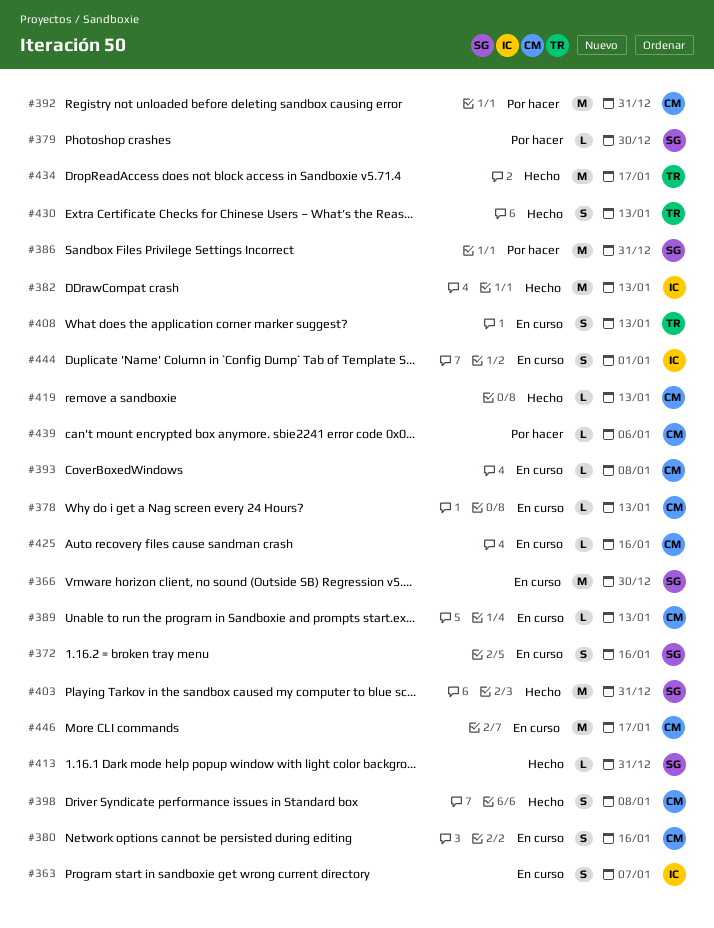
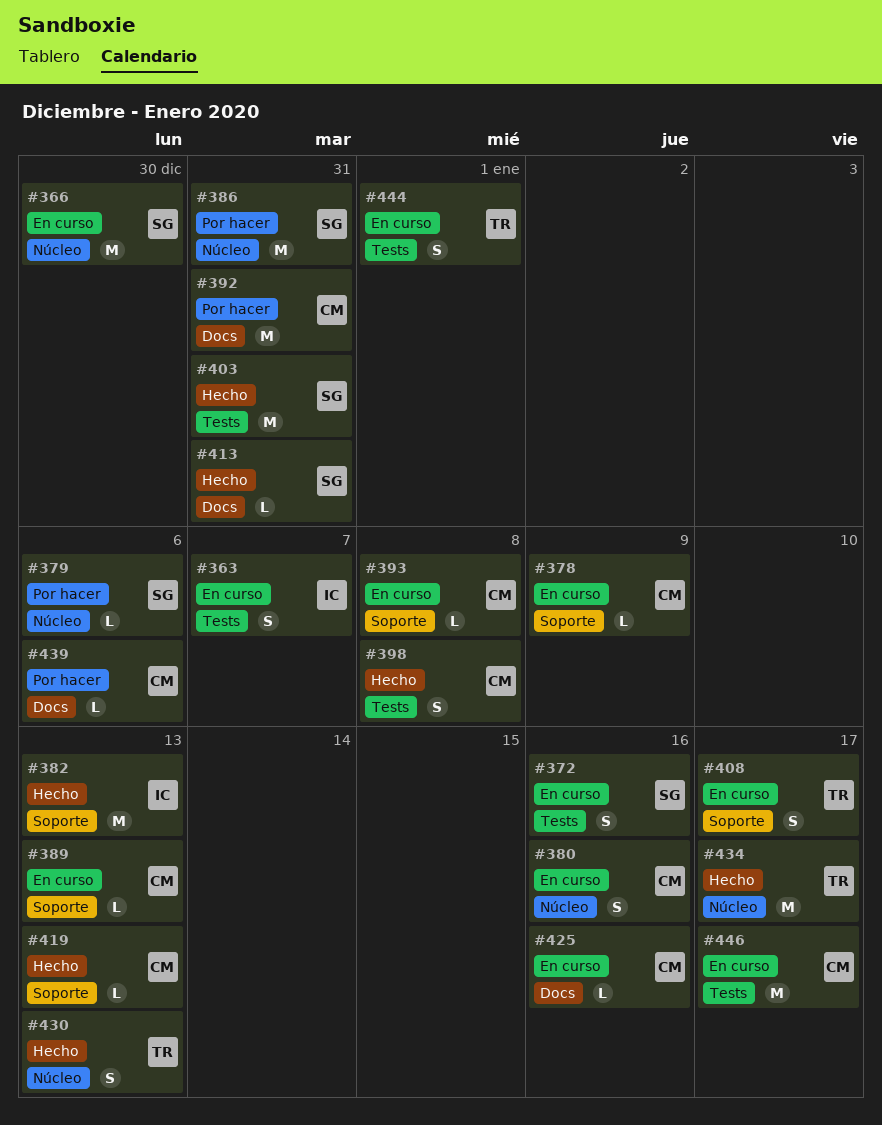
#378, due: Jan 13 -> Jan 9
#379, due: Dec 30 -> Jan 6
#408, due: Jan 13 -> Jan 17
#444, owner: IC -> TR

